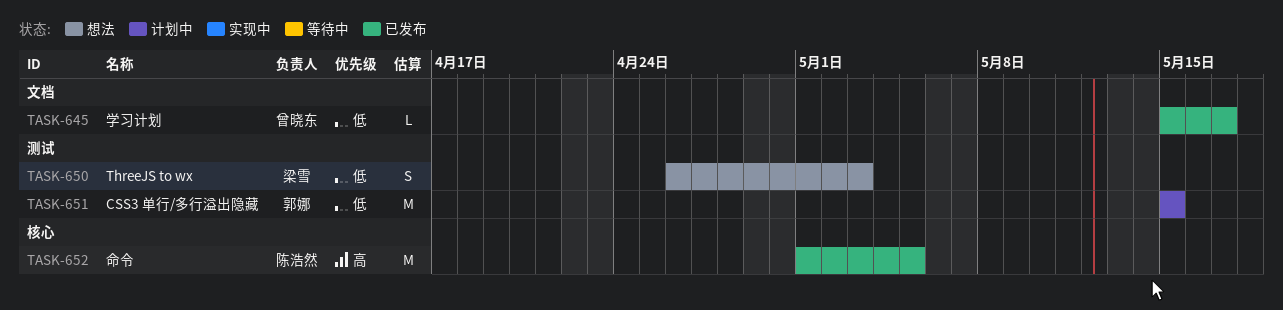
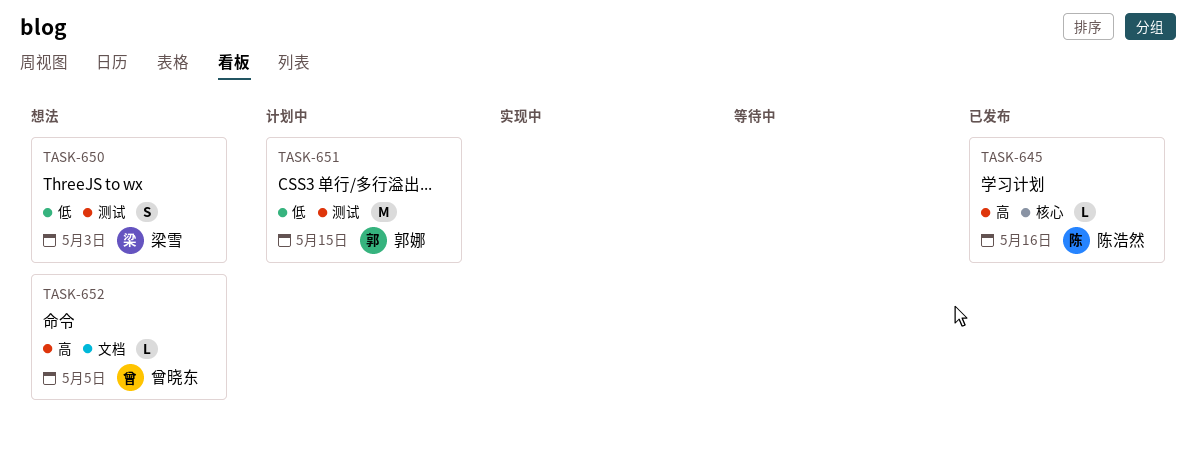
TASK-645, owner: 曾晓东 -> 陈浩然
TASK-645, priority: 低 -> 高
TASK-645, label: 文档 -> 核心
TASK-645, due: May 17 -> May 16
TASK-652, status: 已发布 -> 想法
TASK-652, owner: 陈浩然 -> 曾晓东
TASK-652, label: 核心 -> 文档
TASK-652, estimate: M -> L

